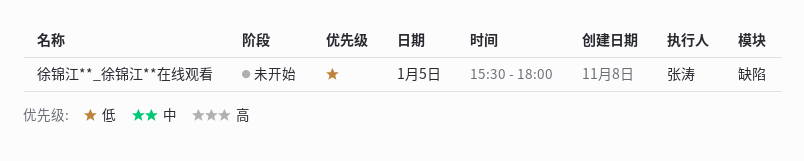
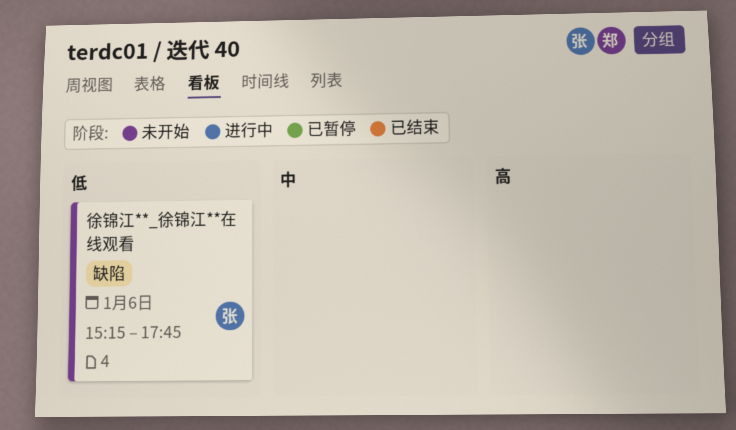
徐锦江**_徐锦江**在线观看, day: Jan 5 -> Jan 6
徐锦江**_徐锦江**在线观看, begins: 15:30 -> 15:15
徐锦江**_徐锦江**在线观看, ends: 18:00 -> 17:45

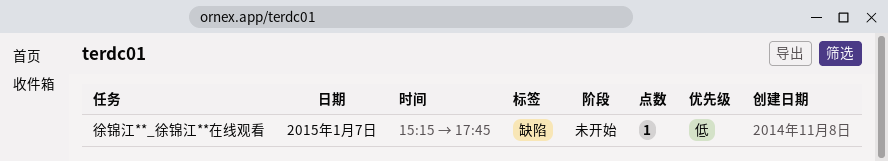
徐锦江**_徐锦江**在线观看, day: Jan 6 -> Jan 7

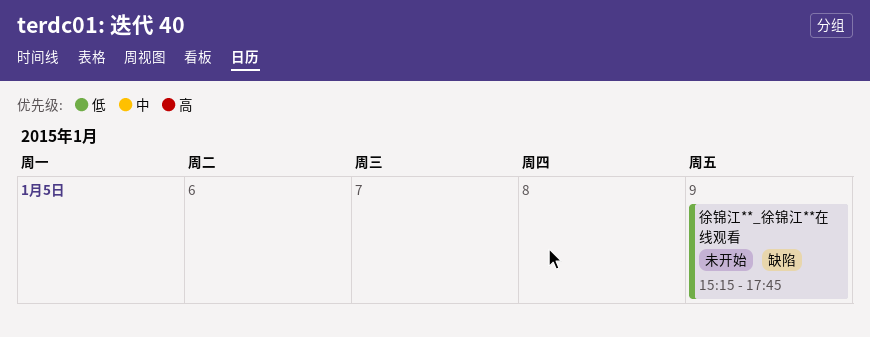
徐锦江**_徐锦江**在线观看, day: Jan 7 -> Jan 9

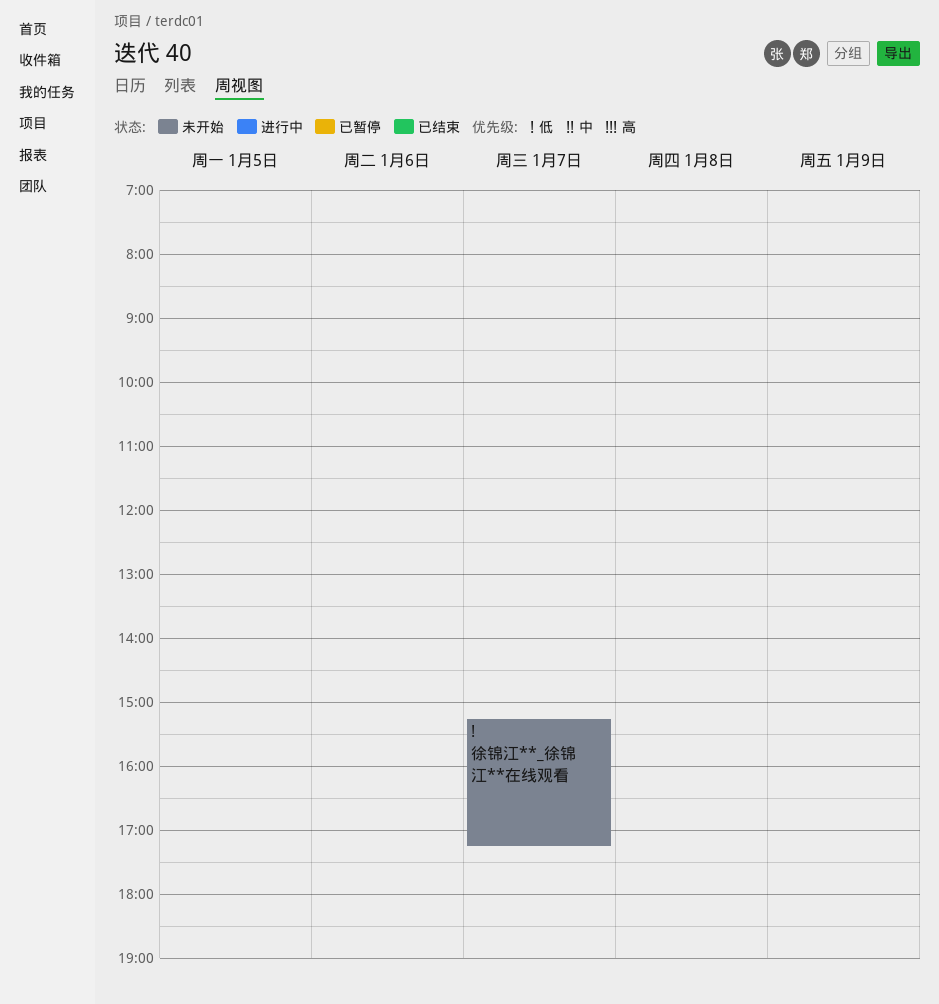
徐锦江**_徐锦江**在线观看, day: Jan 9 -> Jan 7
徐锦江**_徐锦江**在线观看, ends: 17:45 -> 17:15

